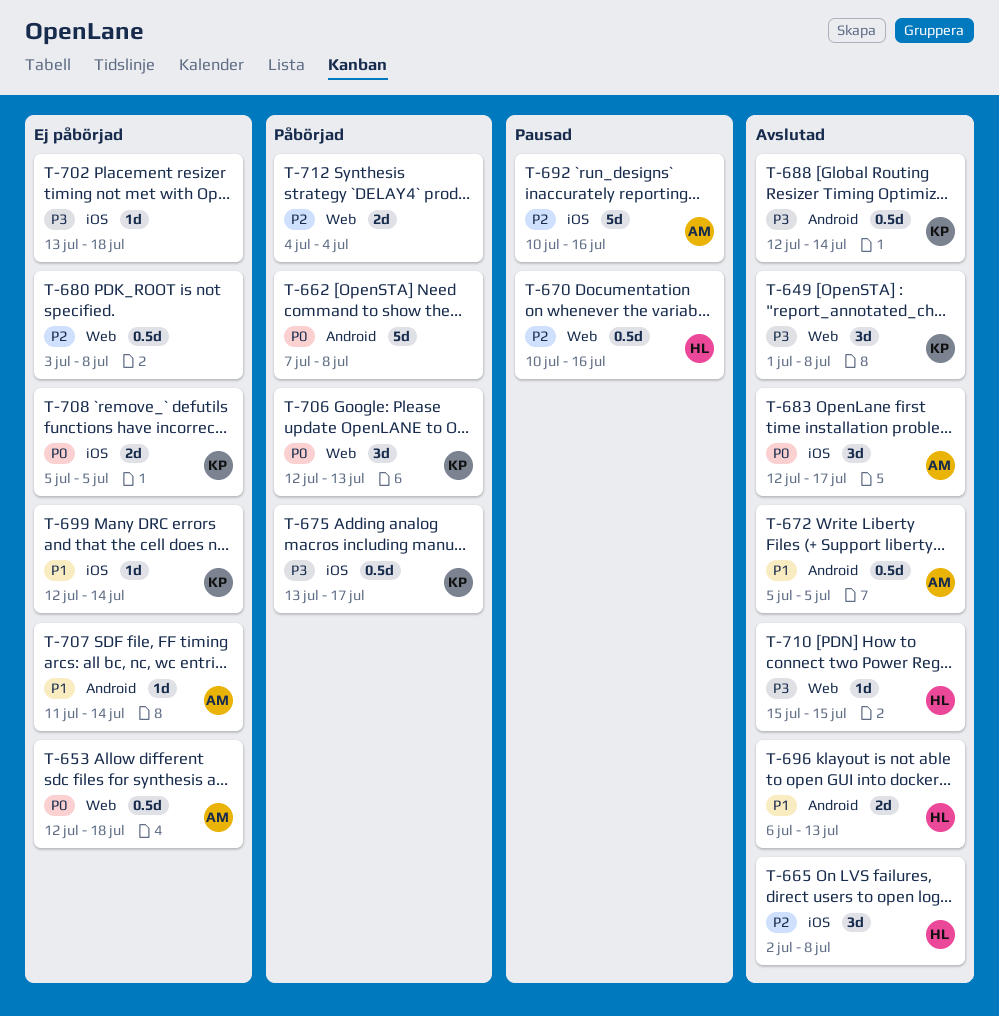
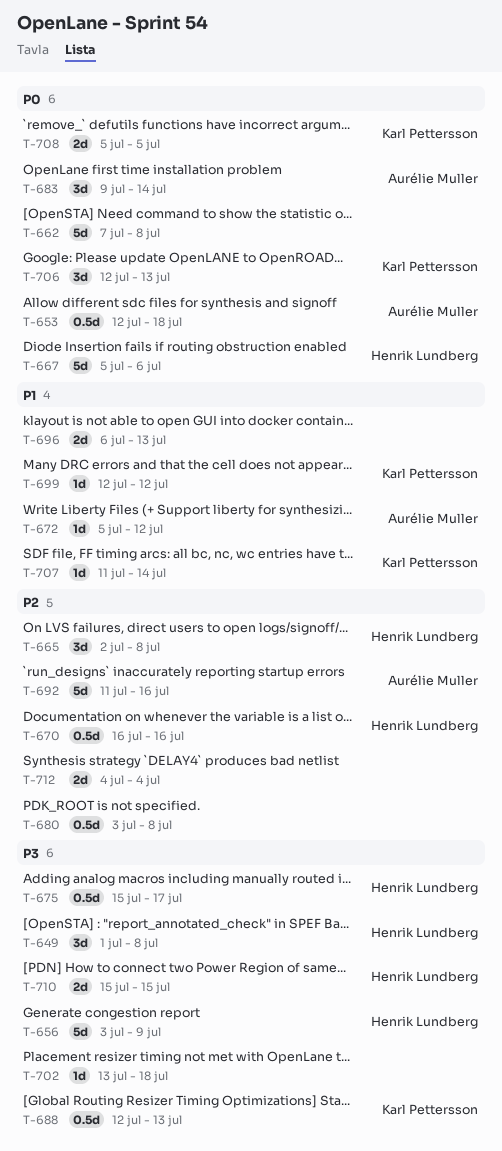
T-649, owner: Karl Pettersson -> Henrik Lundberg
T-656: none -> present
T-667: none -> present
T-670, start: Jul 10 -> Jul 16
T-672, estimate: 0.5d -> 1d
T-672, due: Jul 5 -> Jul 12
T-675, owner: Karl Pettersson -> Henrik Lundberg
T-675, start: Jul 13 -> Jul 15
T-683, start: Jul 12 -> Jul 9
T-683, due: Jul 17 -> Jul 14
T-688, due: Jul 14 -> Jul 13
T-692, start: Jul 10 -> Jul 11
T-696, owner: Henrik Lundberg -> none
T-699, due: Jul 14 -> Jul 12
T-707, owner: Aurélie Muller -> Karl Pettersson
T-710, estimate: 1d -> 2d

